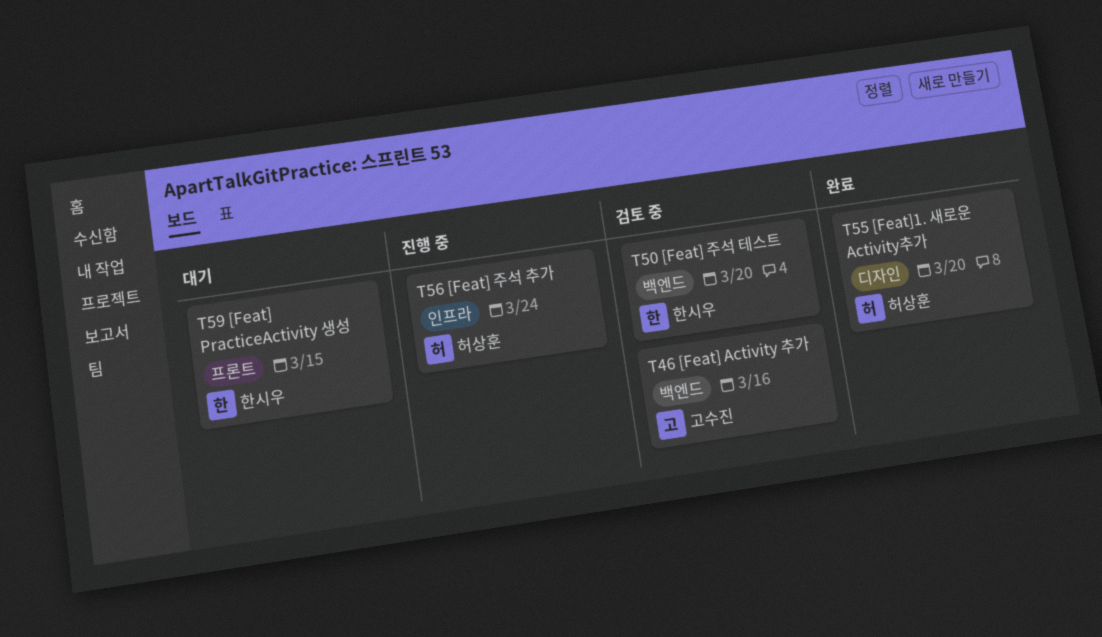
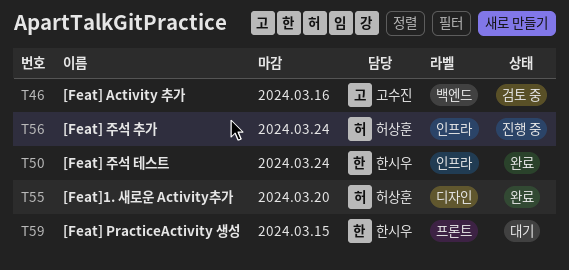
T50, status: 검토 중 -> 완료
T50, label: 백엔드 -> 인프라
T50, due: Mar 20 -> Mar 24

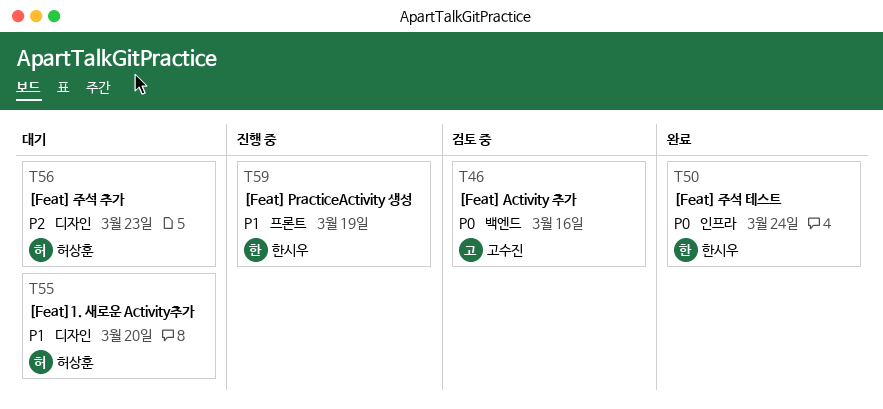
T55, status: 완료 -> 대기
T56, status: 진행 중 -> 대기
T56, label: 인프라 -> 디자인
T56, due: Mar 24 -> Mar 23
T59, status: 대기 -> 진행 중
T59, due: Mar 15 -> Mar 19

